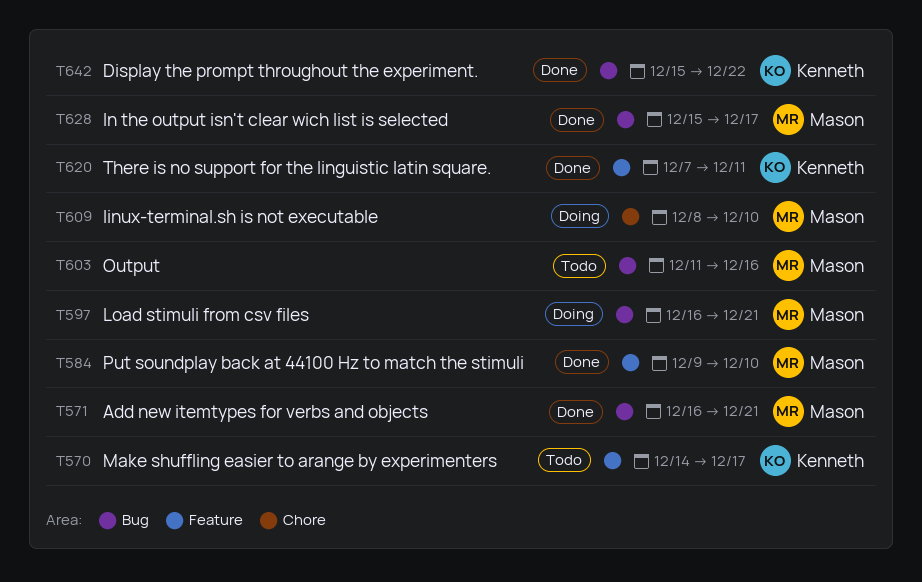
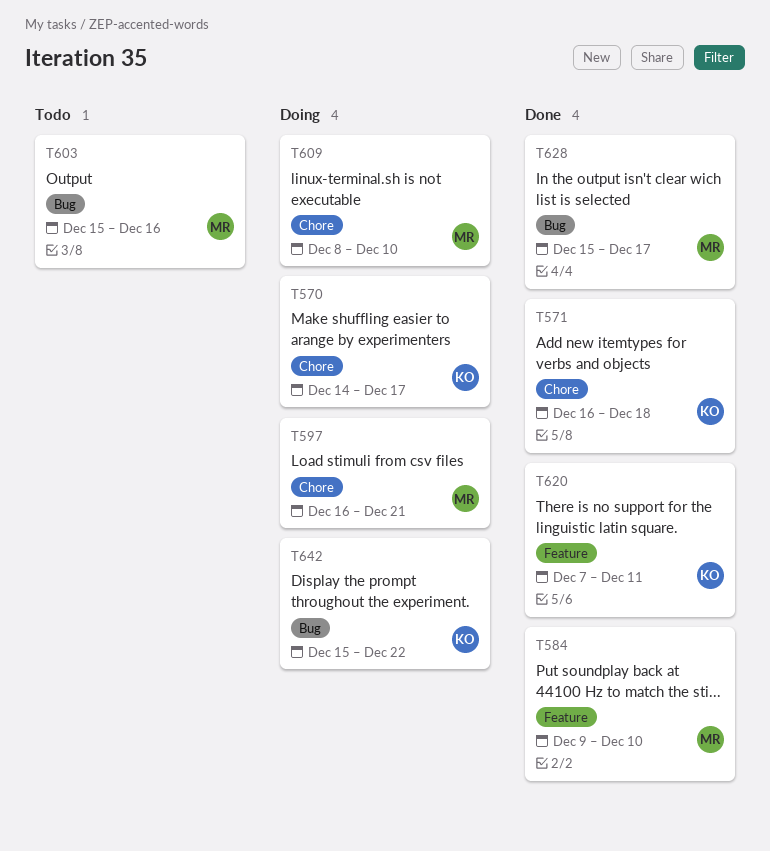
T570, status: Todo -> Doing
T570, label: Feature -> Chore
T571, owner: Mason -> Kenneth
T571, label: Bug -> Chore
T571, due: Dec 21 -> Dec 18
T597, label: Bug -> Chore
T603, start: Dec 11 -> Dec 15
T642, status: Done -> Doing

